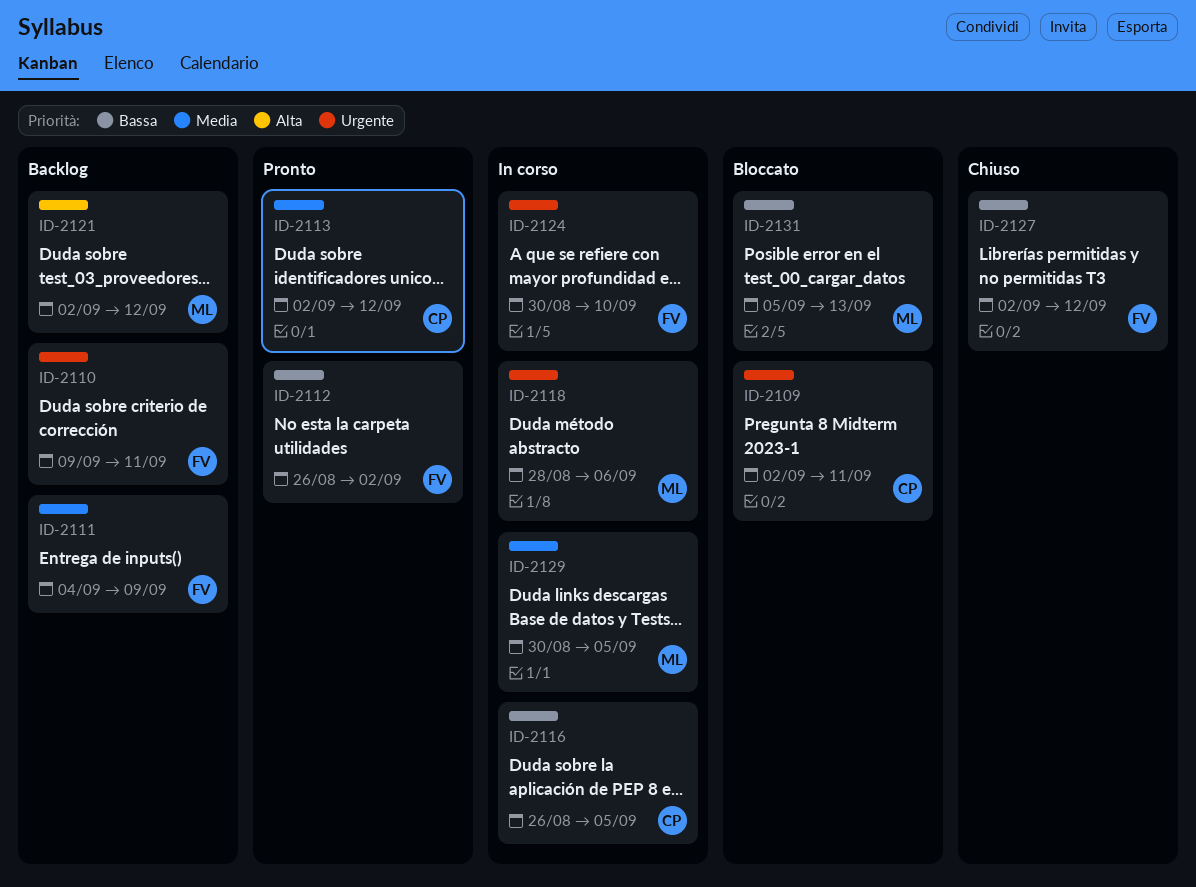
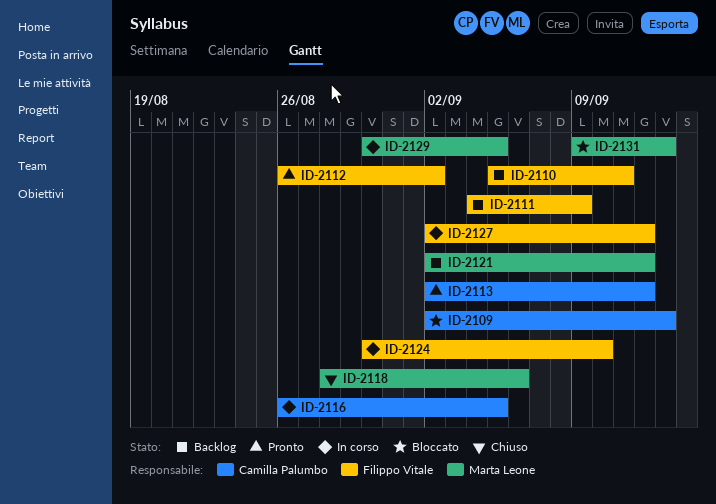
ID-2109, due: Sep 11 -> Sep 13
ID-2110, start: Sep 9 -> Sep 5
ID-2118, status: In corso -> Chiuso
ID-2127, status: Chiuso -> In corso
ID-2131, start: Sep 5 -> Sep 9

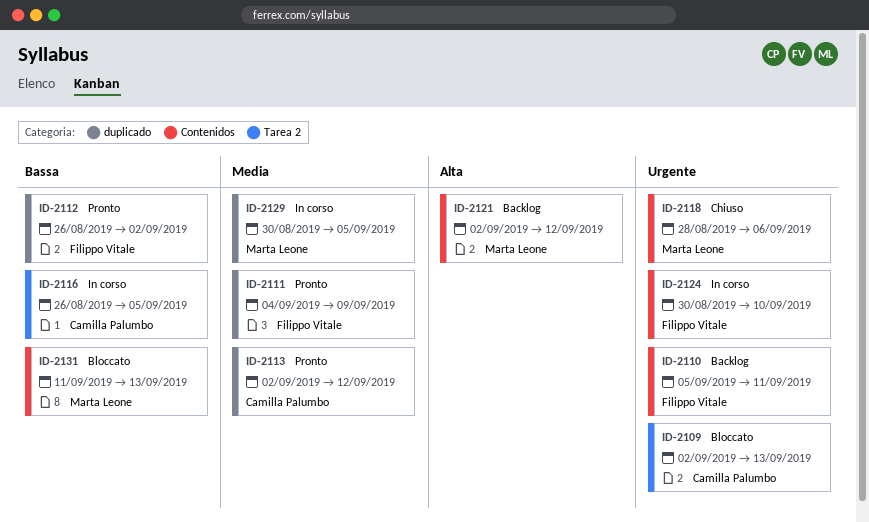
ID-2111, status: Backlog -> Pronto
ID-2127: present -> none
ID-2131, start: Sep 9 -> Sep 11

